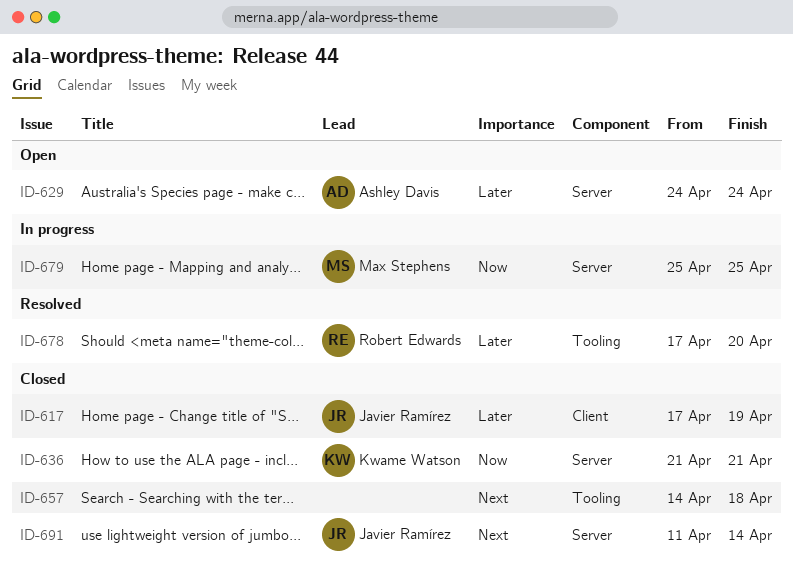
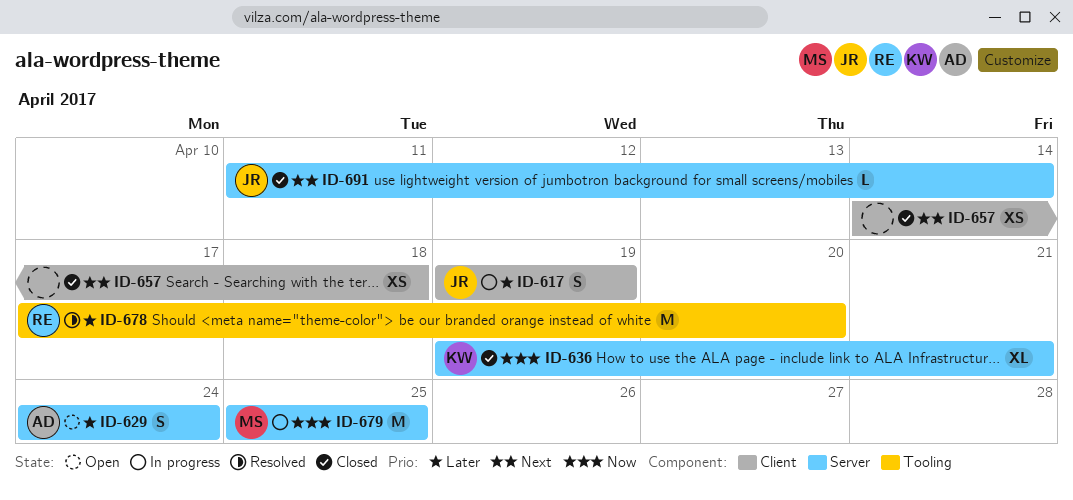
ID-617, status: Closed -> In progress
ID-617, start: Apr 17 -> Apr 19
ID-636, start: Apr 21 -> Apr 19
ID-657, label: Tooling -> Client

